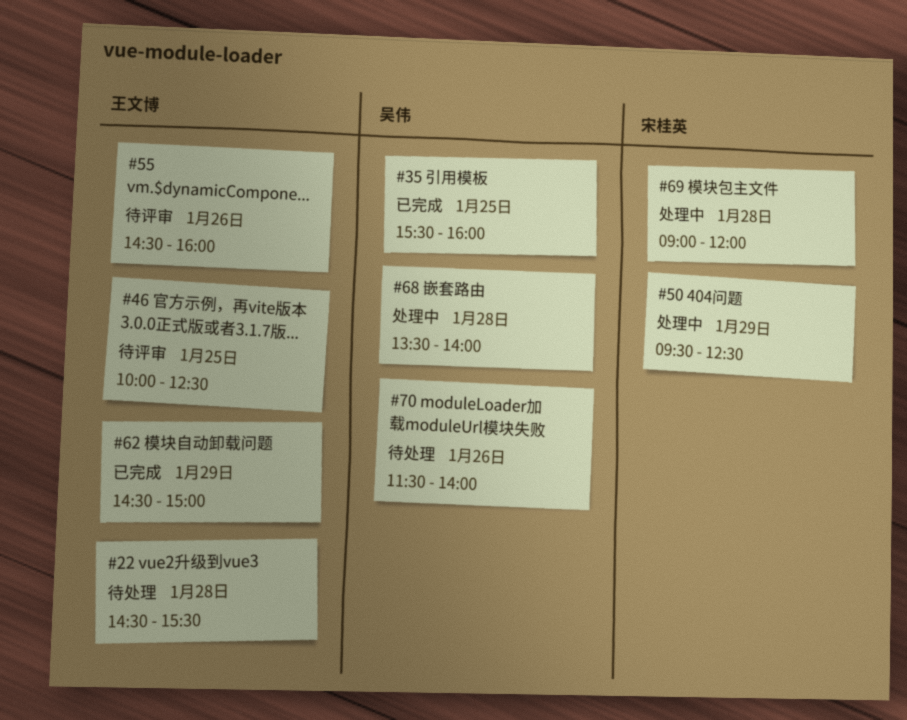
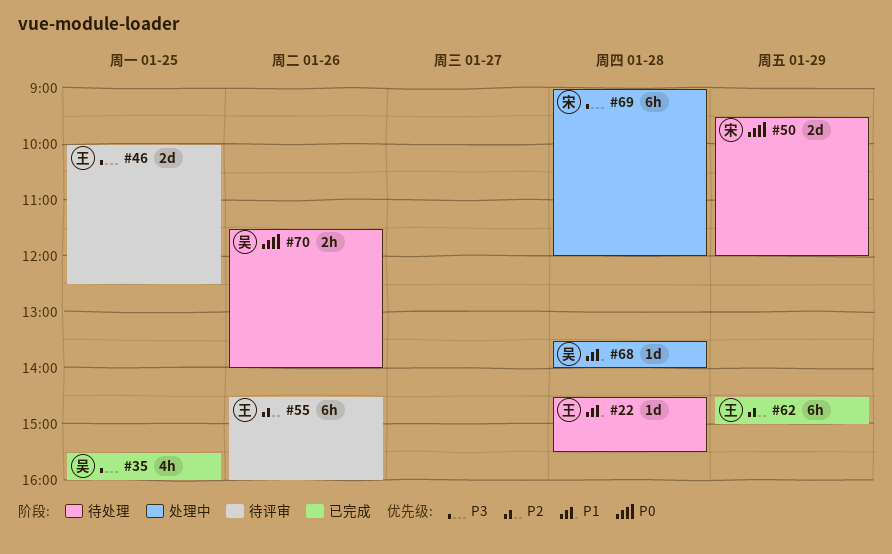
#50, status: 处理中 -> 待处理
#50, ends: 12:30 -> 12:00

